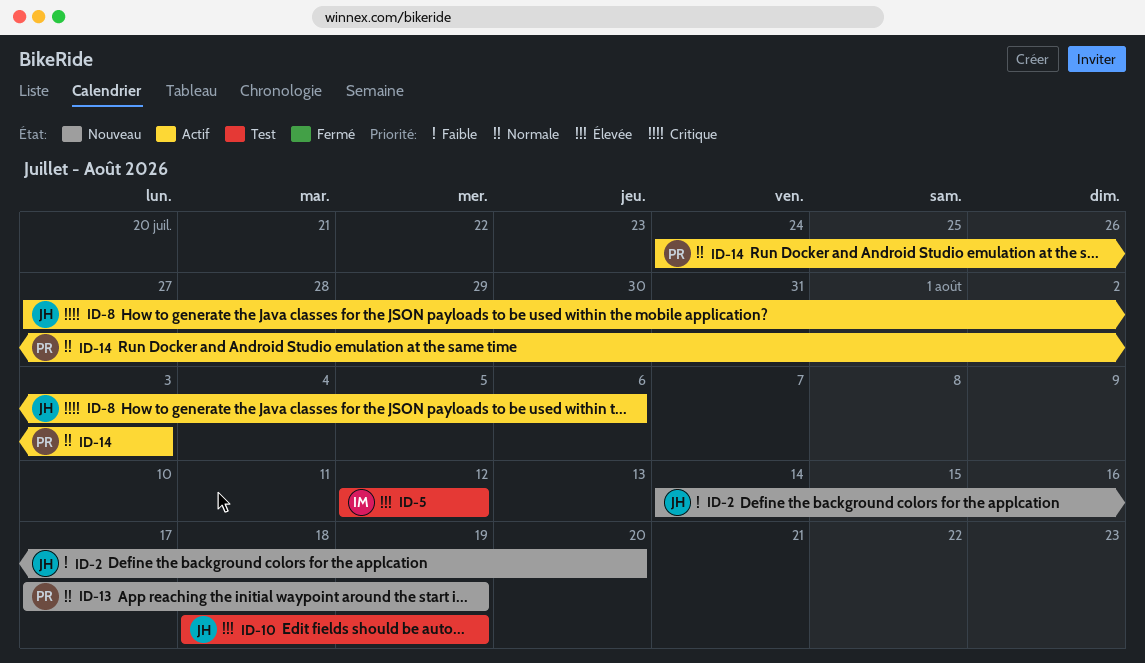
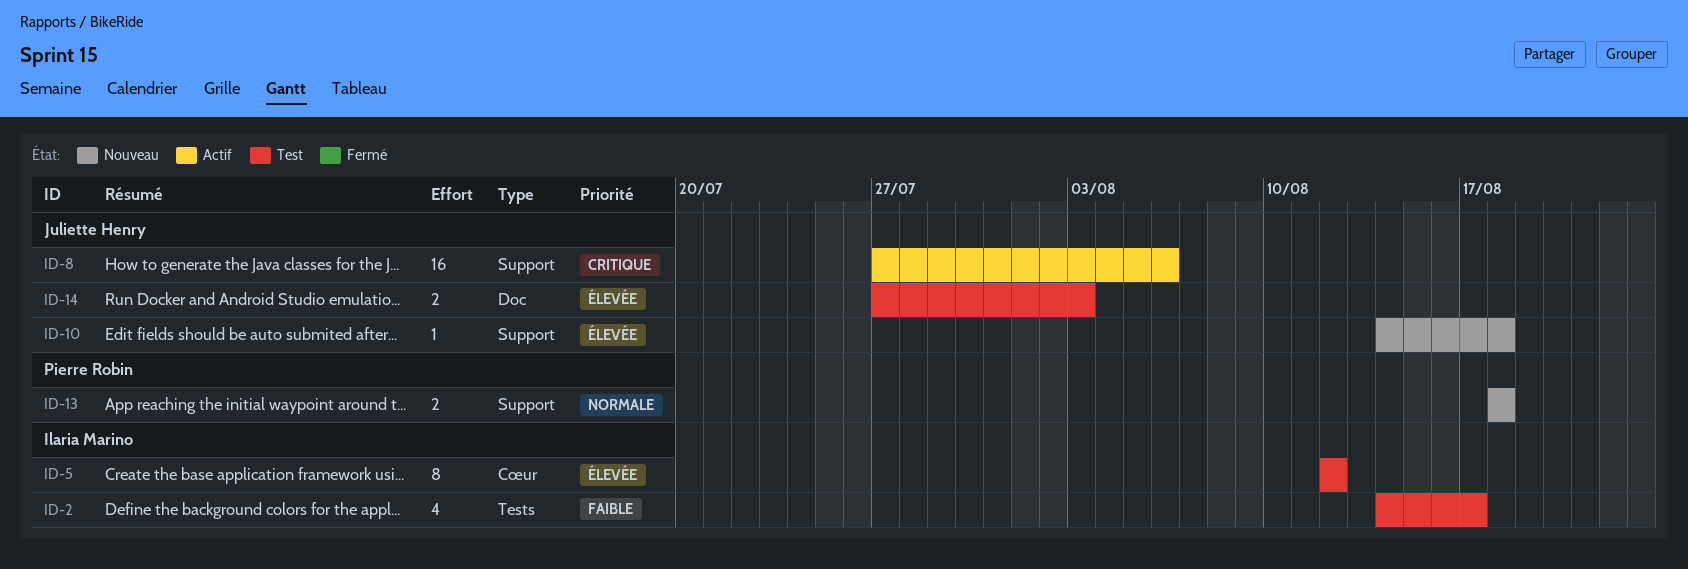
ID-2, status: Nouveau -> Test
ID-2, owner: Juliette Henry -> Ilaria Marino
ID-2, due: Aug 20 -> Aug 17
ID-10, status: Test -> Nouveau
ID-10, start: Aug 18 -> Aug 14
ID-10, due: Aug 19 -> Aug 18
ID-13, start: Aug 17 -> Aug 18
ID-13, due: Aug 19 -> Aug 18
ID-14, status: Actif -> Test
ID-14, owner: Pierre Robin -> Juliette Henry
ID-14, priority: Normale -> Élevée
ID-14, start: Jul 24 -> Jul 27

